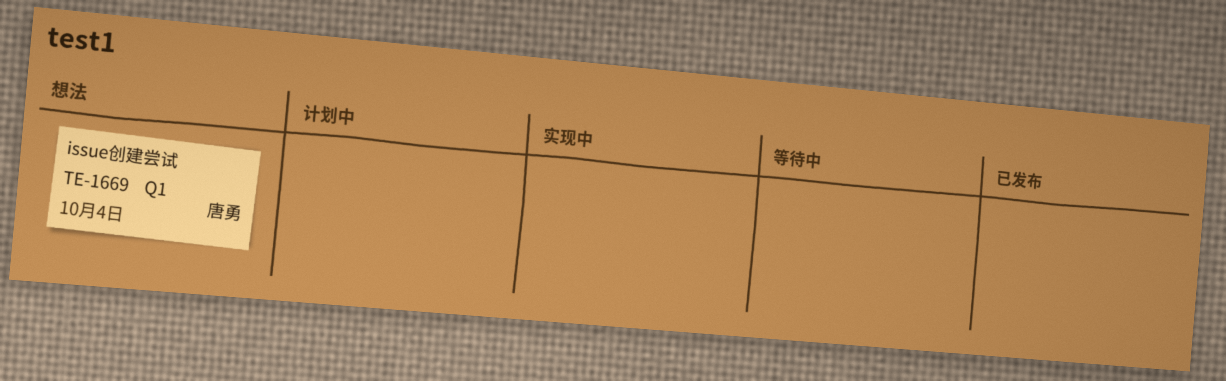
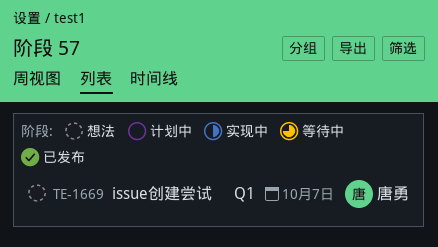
TE-1669, due: Oct 4 -> Oct 7

